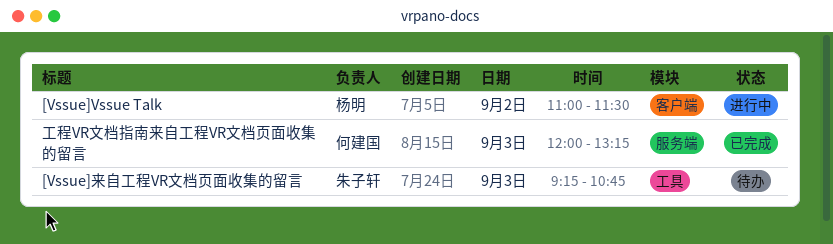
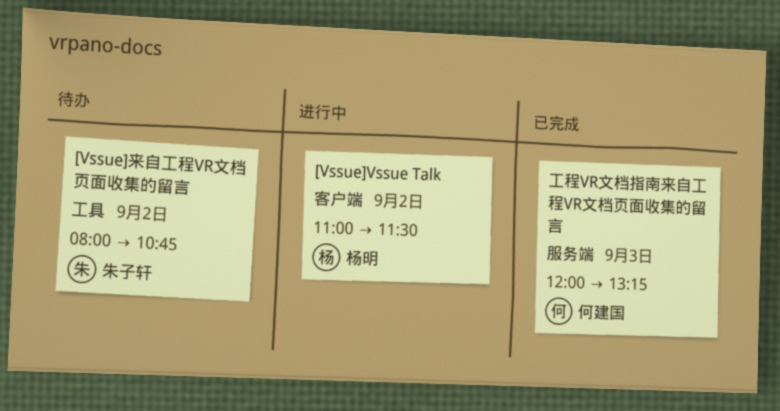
[Vssue]来自工程VR文档页面收集的留言, day: Sep 3 -> Sep 2
[Vssue]来自工程VR文档页面收集的留言, begins: 09:15 -> 08:00

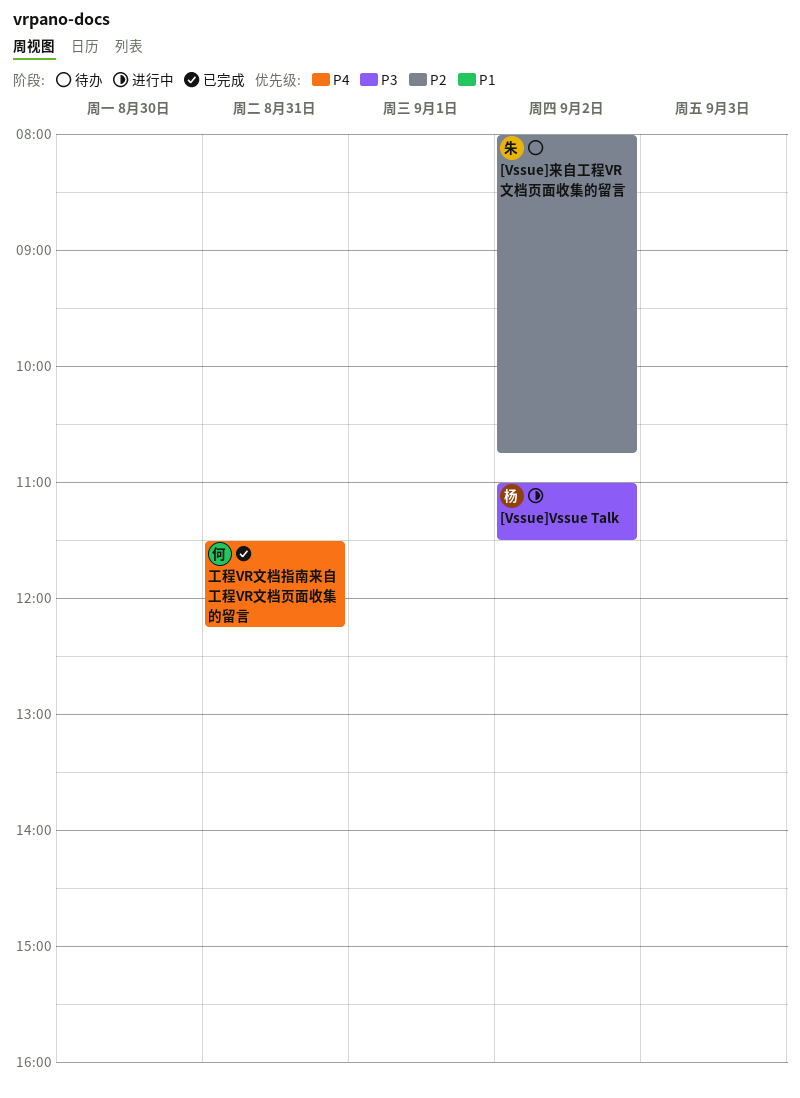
工程VR文档指南来自工程VR文档页面收集的留言, day: Sep 3 -> Aug 31
工程VR文档指南来自工程VR文档页面收集的留言, begins: 12:00 -> 11:30
工程VR文档指南来自工程VR文档页面收集的留言, ends: 13:15 -> 12:15

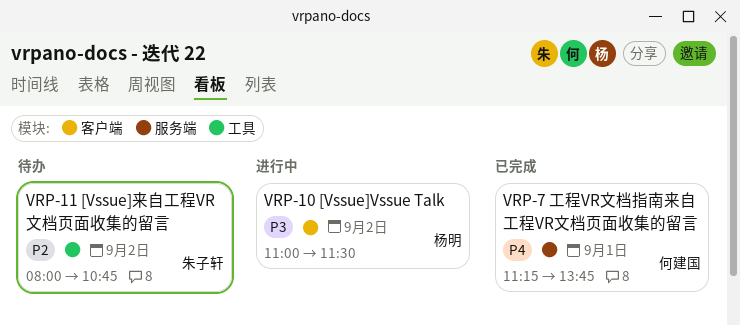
工程VR文档指南来自工程VR文档页面收集的留言, day: Aug 31 -> Sep 1
工程VR文档指南来自工程VR文档页面收集的留言, begins: 11:30 -> 11:15
工程VR文档指南来自工程VR文档页面收集的留言, ends: 12:15 -> 13:45

